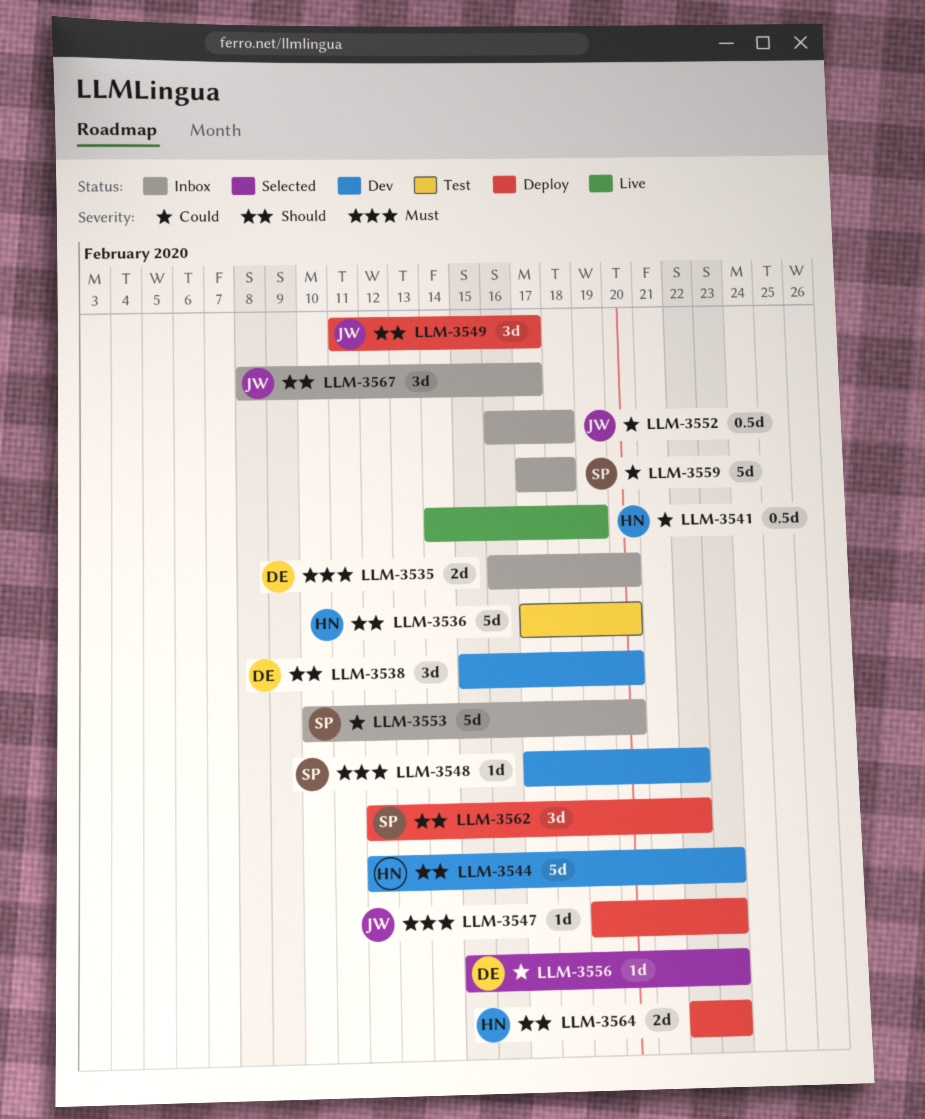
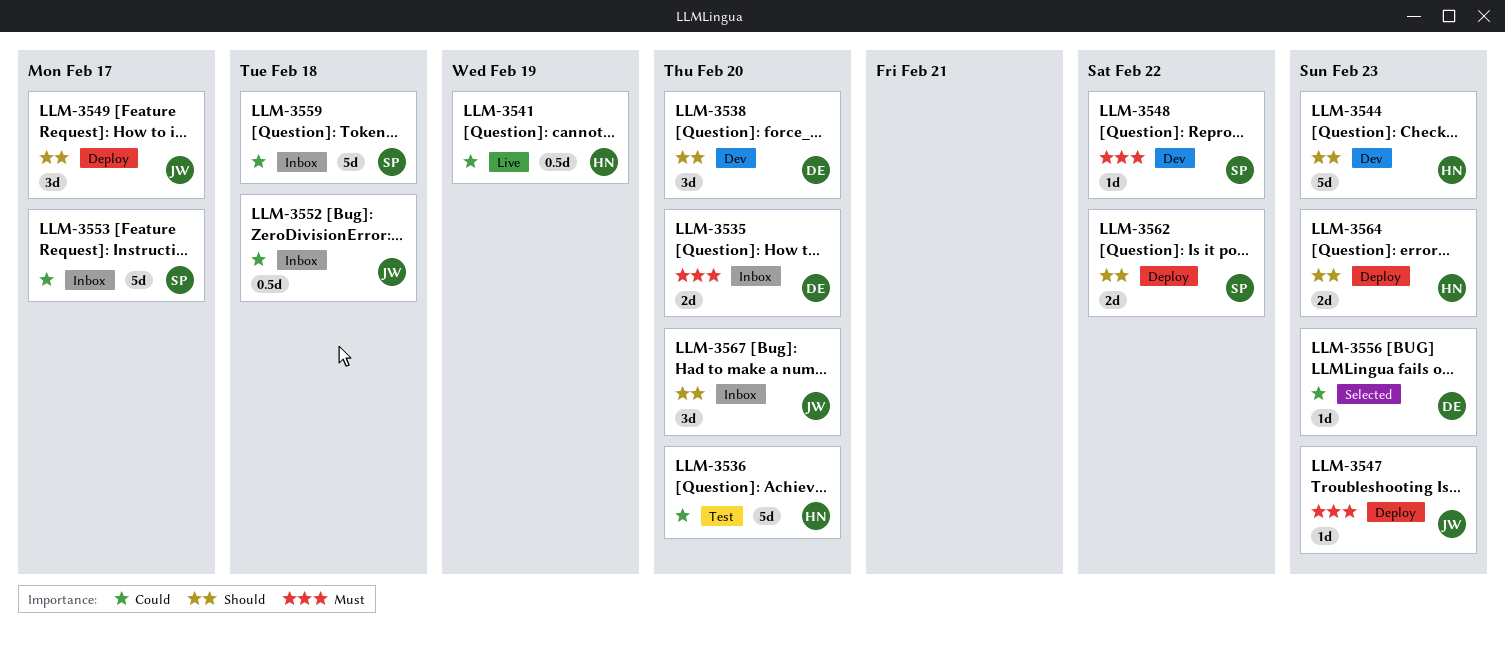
LLM-3536, priority: Should -> Could
LLM-3553, due: Feb 20 -> Feb 17
LLM-3562, estimate: 3d -> 2d
LLM-3567, due: Feb 17 -> Feb 20

